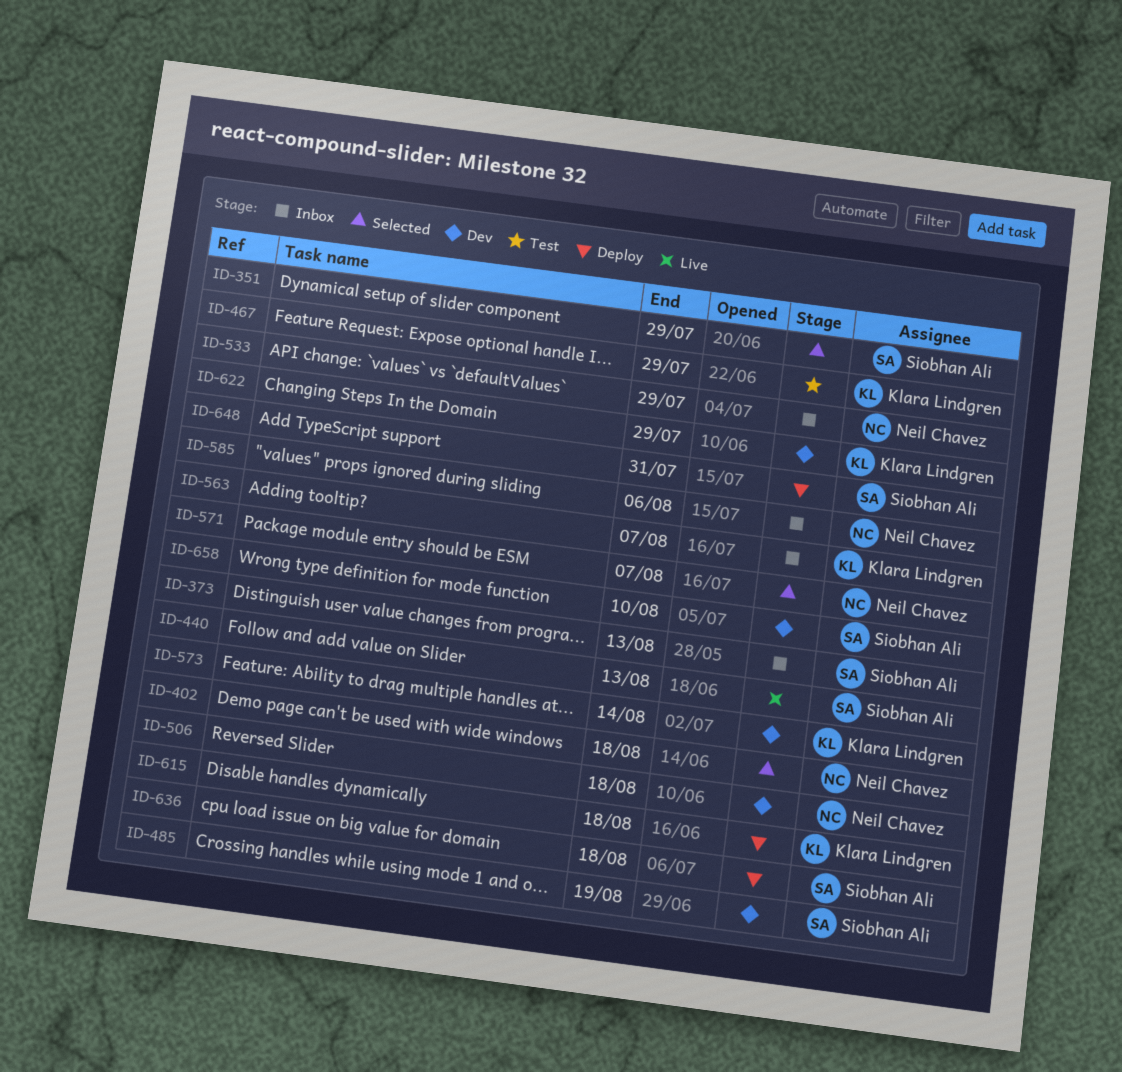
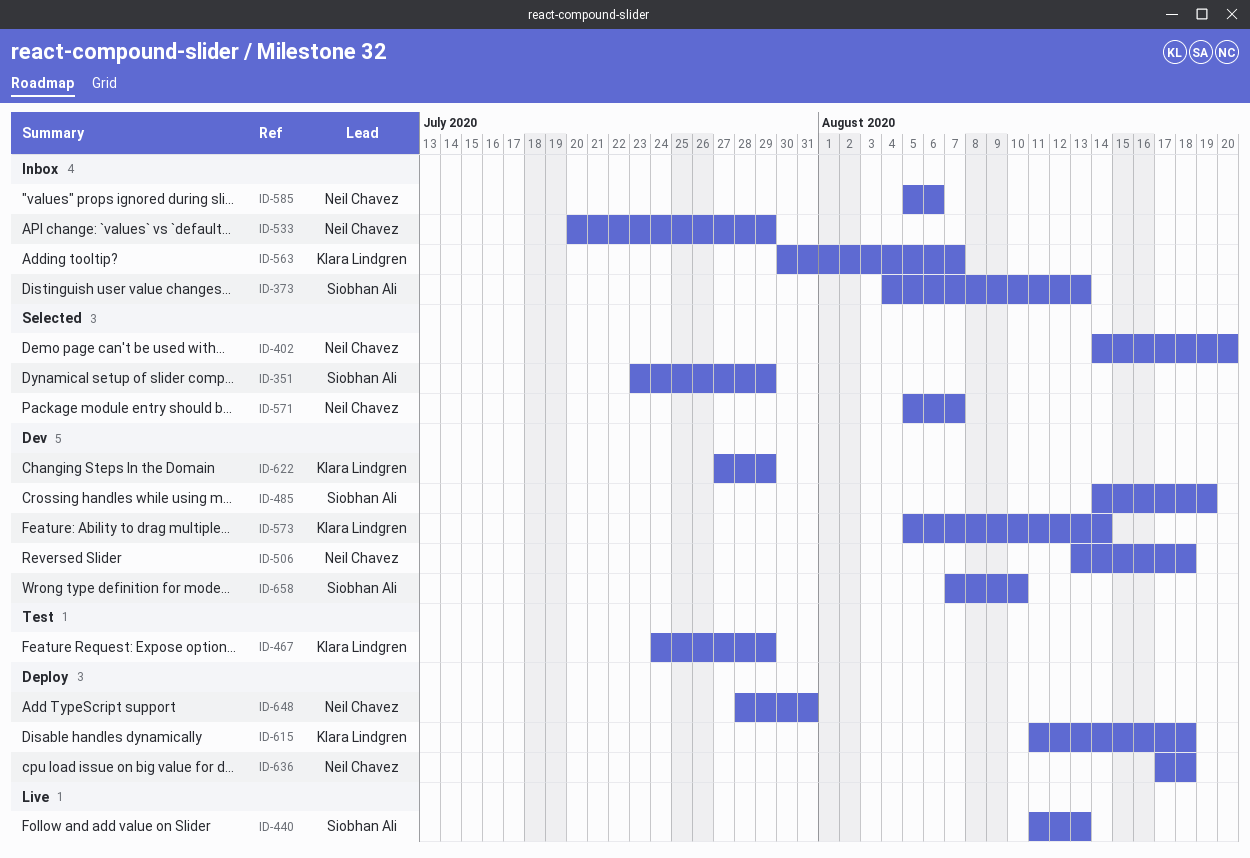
ID-402, due: Aug 18 -> Aug 20
ID-636, owner: Siobhan Ali -> Neil Chavez
ID-648, owner: Siobhan Ali -> Neil Chavez

